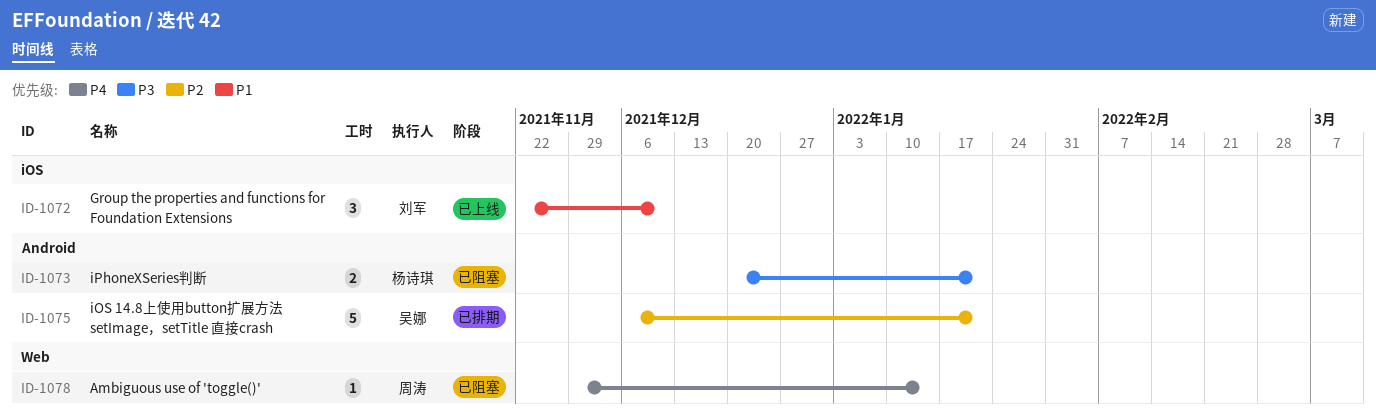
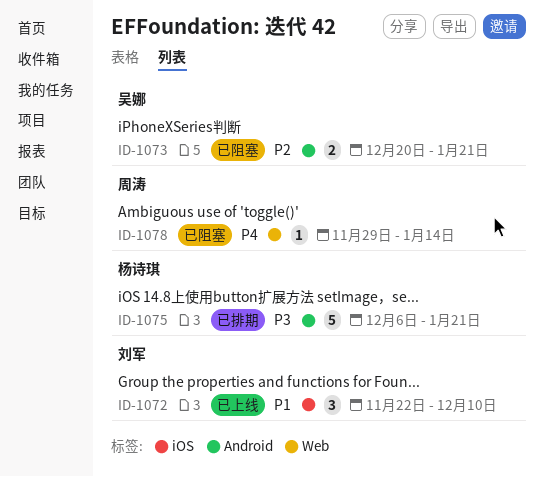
ID-1073, owner: 杨诗琪 -> 吴娜
ID-1073, priority: P3 -> P2
ID-1075, owner: 吴娜 -> 杨诗琪
ID-1075, priority: P2 -> P3

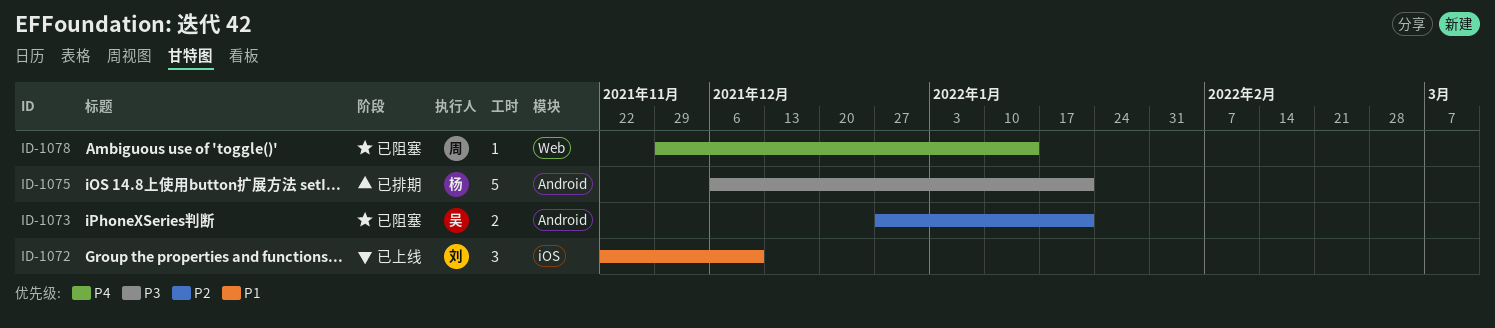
ID-1073, start: Dec 20 -> Dec 27

